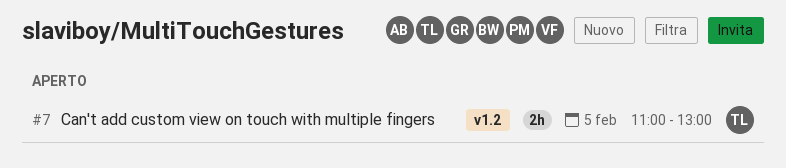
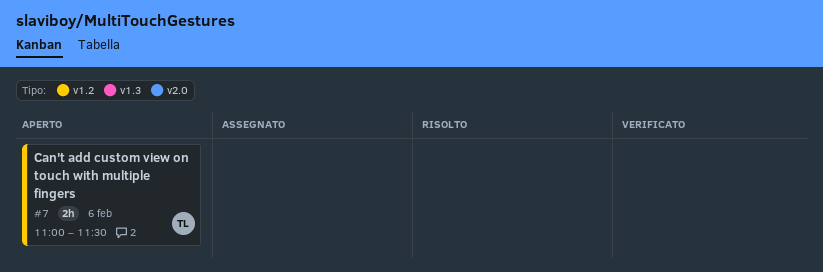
#7, day: Feb 5 -> Feb 6
#7, ends: 13:00 -> 11:30

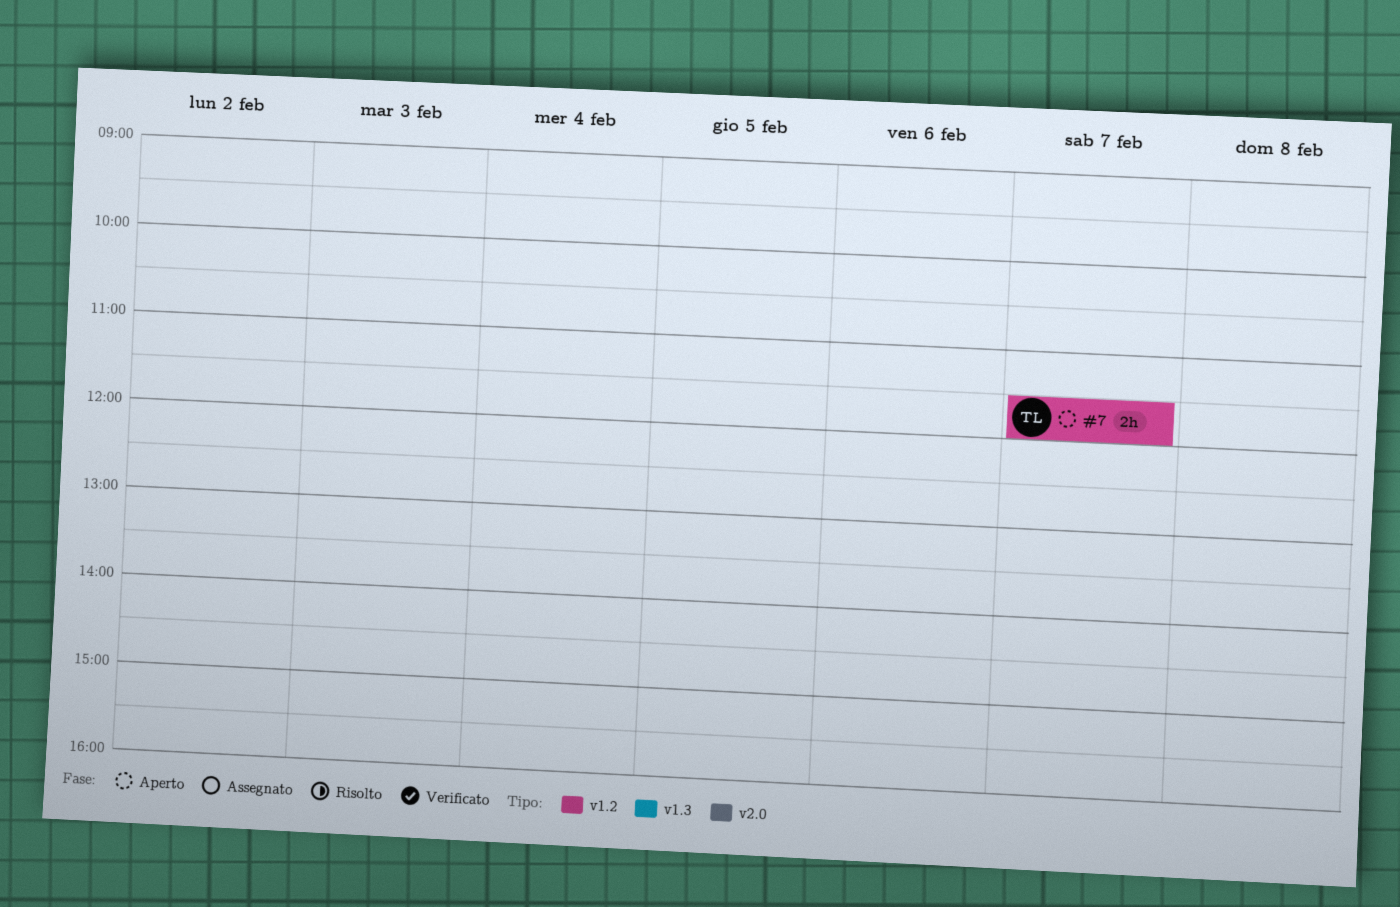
#7, day: Feb 6 -> Feb 7
#7, begins: 11:00 -> 11:30
#7, ends: 11:30 -> 12:00

